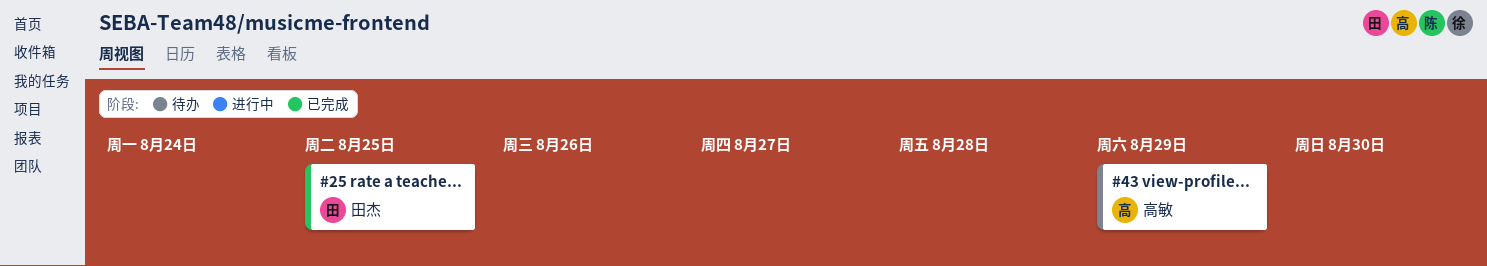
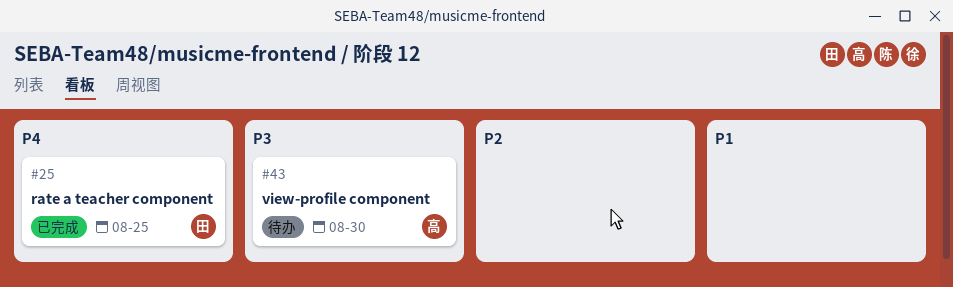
#43, due: Aug 29 -> Aug 30

